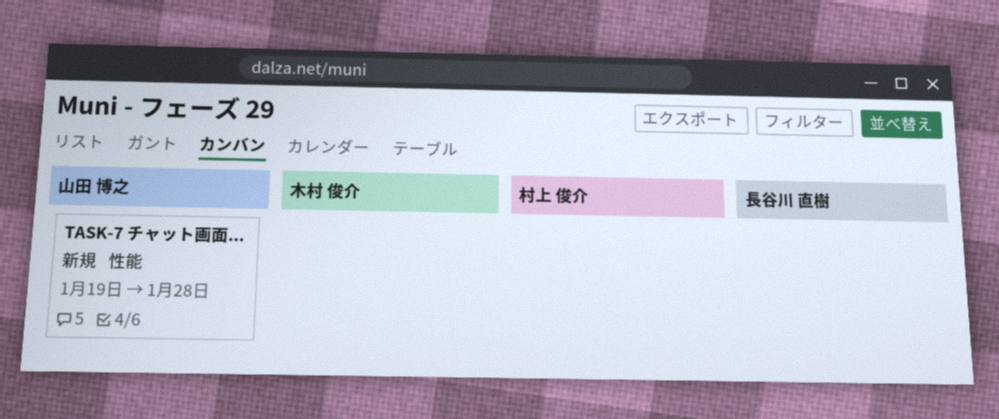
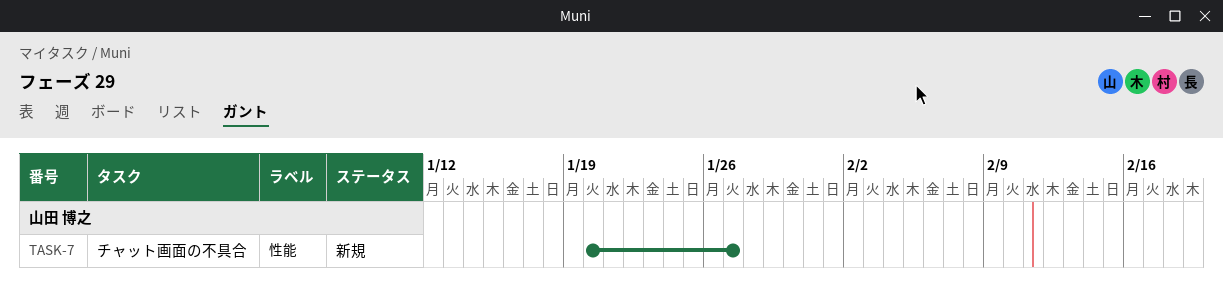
TASK-7, start: Jan 19 -> Jan 20
TASK-7, due: Jan 28 -> Jan 27

